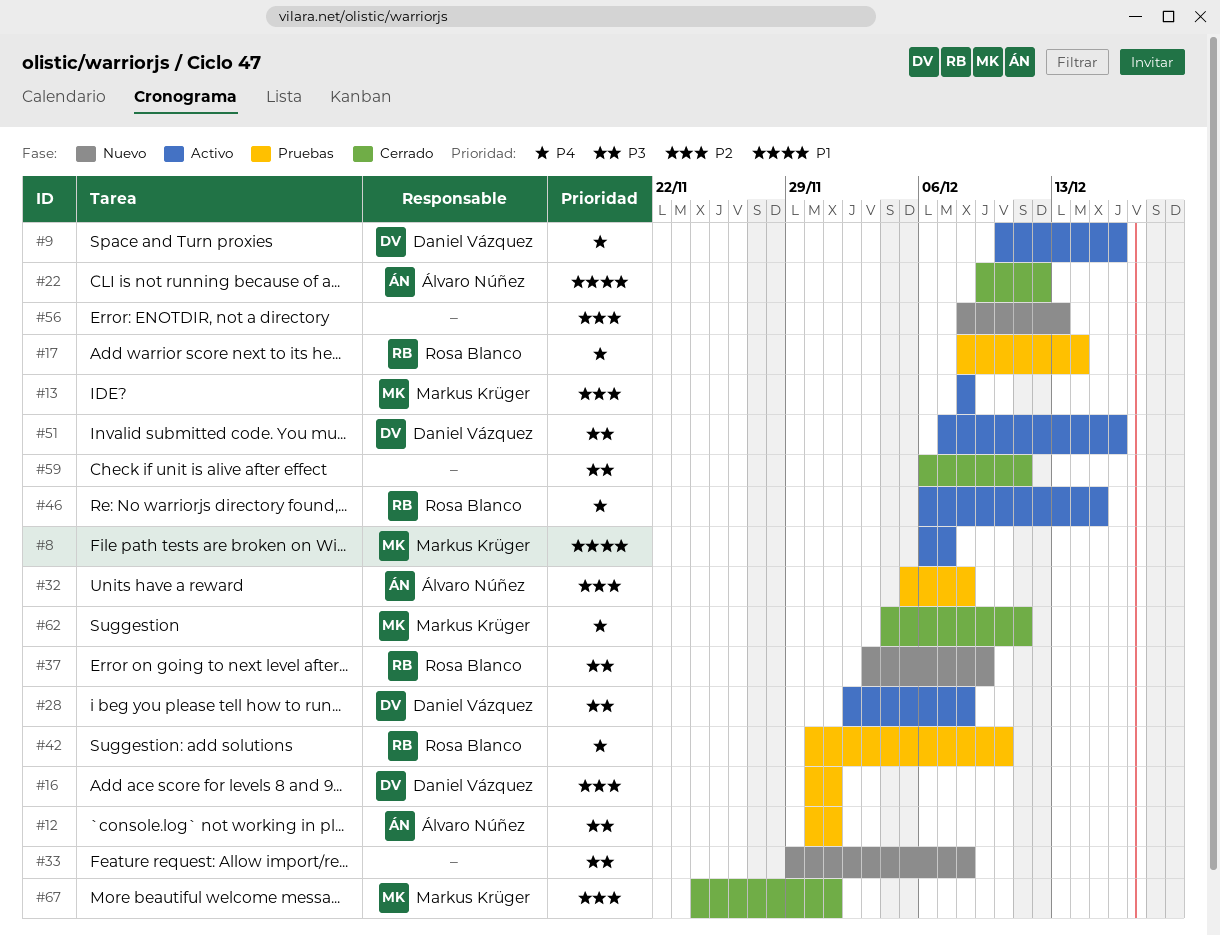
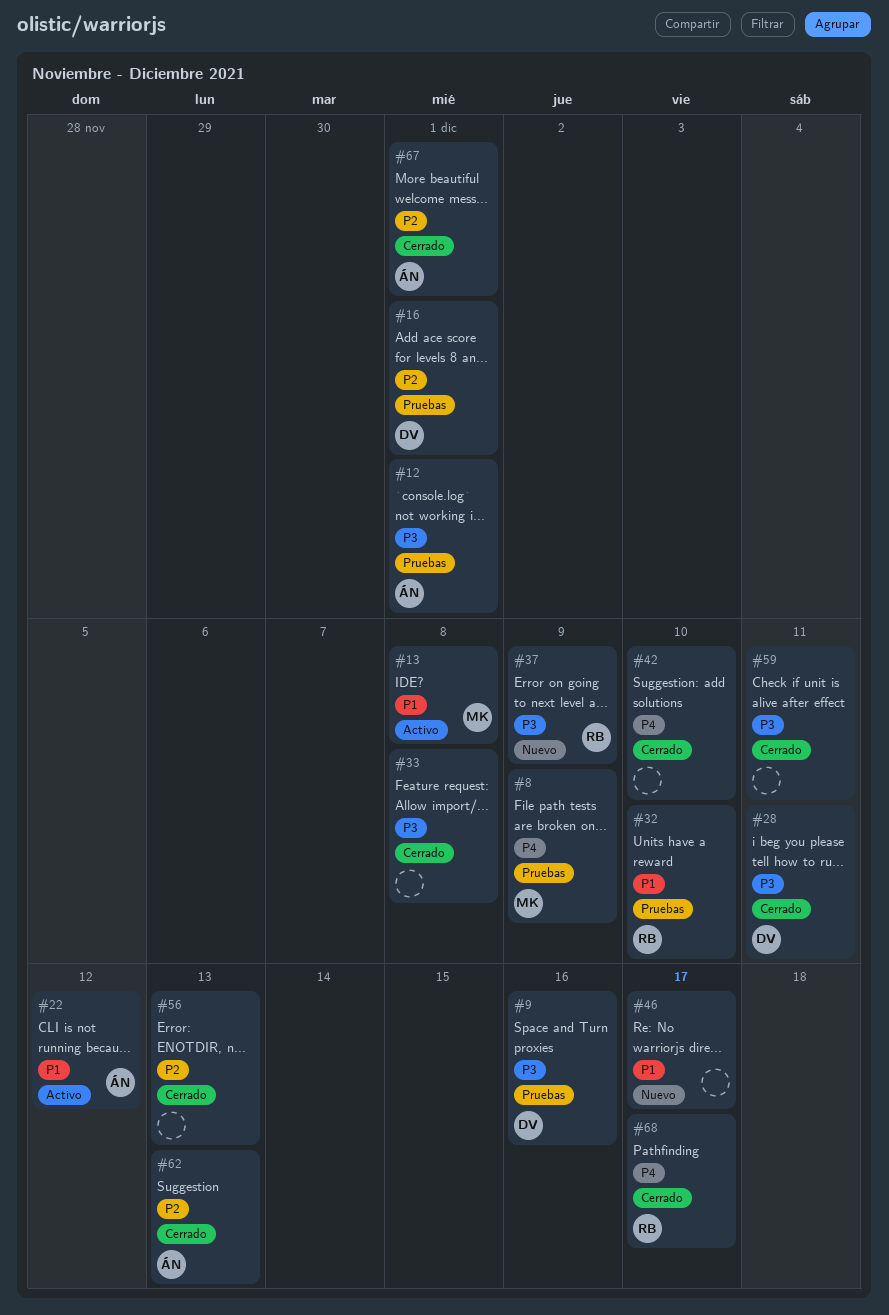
#8, status: Activo -> Pruebas
#8, priority: P1 -> P4
#8, due: Dec 7 -> Dec 9
#9, status: Activo -> Pruebas
#9, priority: P4 -> P3
#13, priority: P2 -> P1
#17: present -> none
#22, status: Cerrado -> Activo
#28, status: Activo -> Cerrado
#28, due: Dec 8 -> Dec 11
#32, owner: Álvaro Núñez -> Rosa Blanco
#32, priority: P2 -> P1
#32, due: Dec 8 -> Dec 10
#33, status: Nuevo -> Cerrado
#42, status: Pruebas -> Cerrado
#42, owner: Rosa Blanco -> none
#46, status: Activo -> Nuevo
#46, owner: Rosa Blanco -> none
#46, priority: P4 -> P1
#46, due: Dec 15 -> Dec 17
#51: present -> none
#56, status: Nuevo -> Cerrado
#62, owner: Markus Krüger -> Álvaro Núñez
#62, priority: P4 -> P2
#62, due: Dec 11 -> Dec 13
#67, owner: Markus Krüger -> Álvaro Núñez
#68: none -> present

